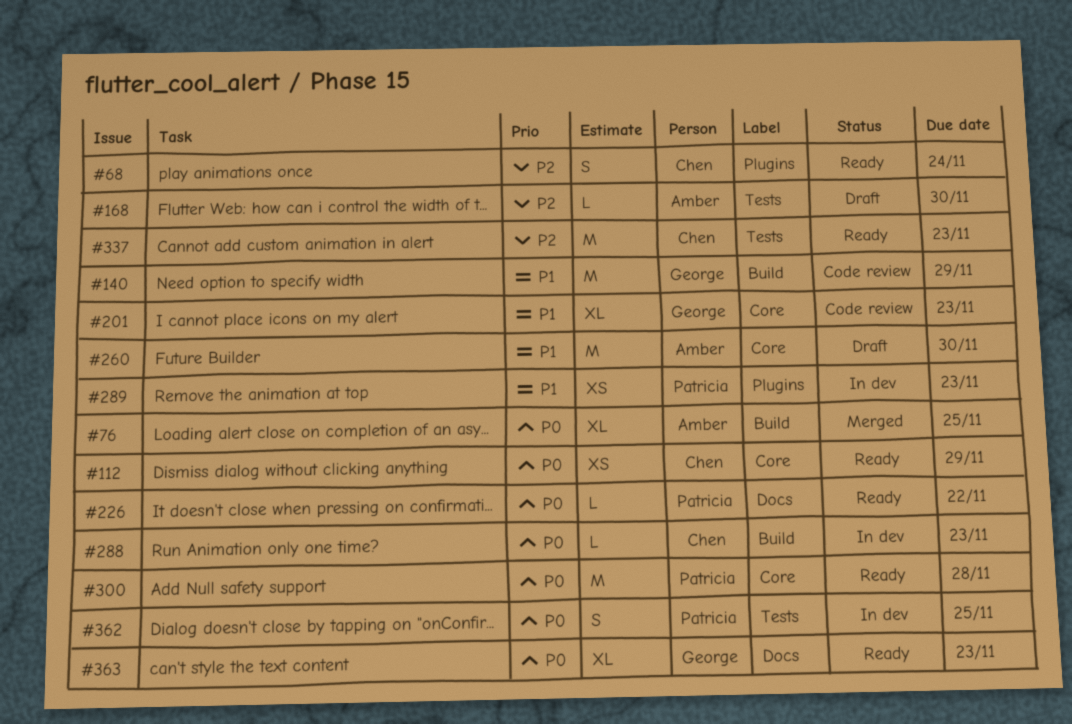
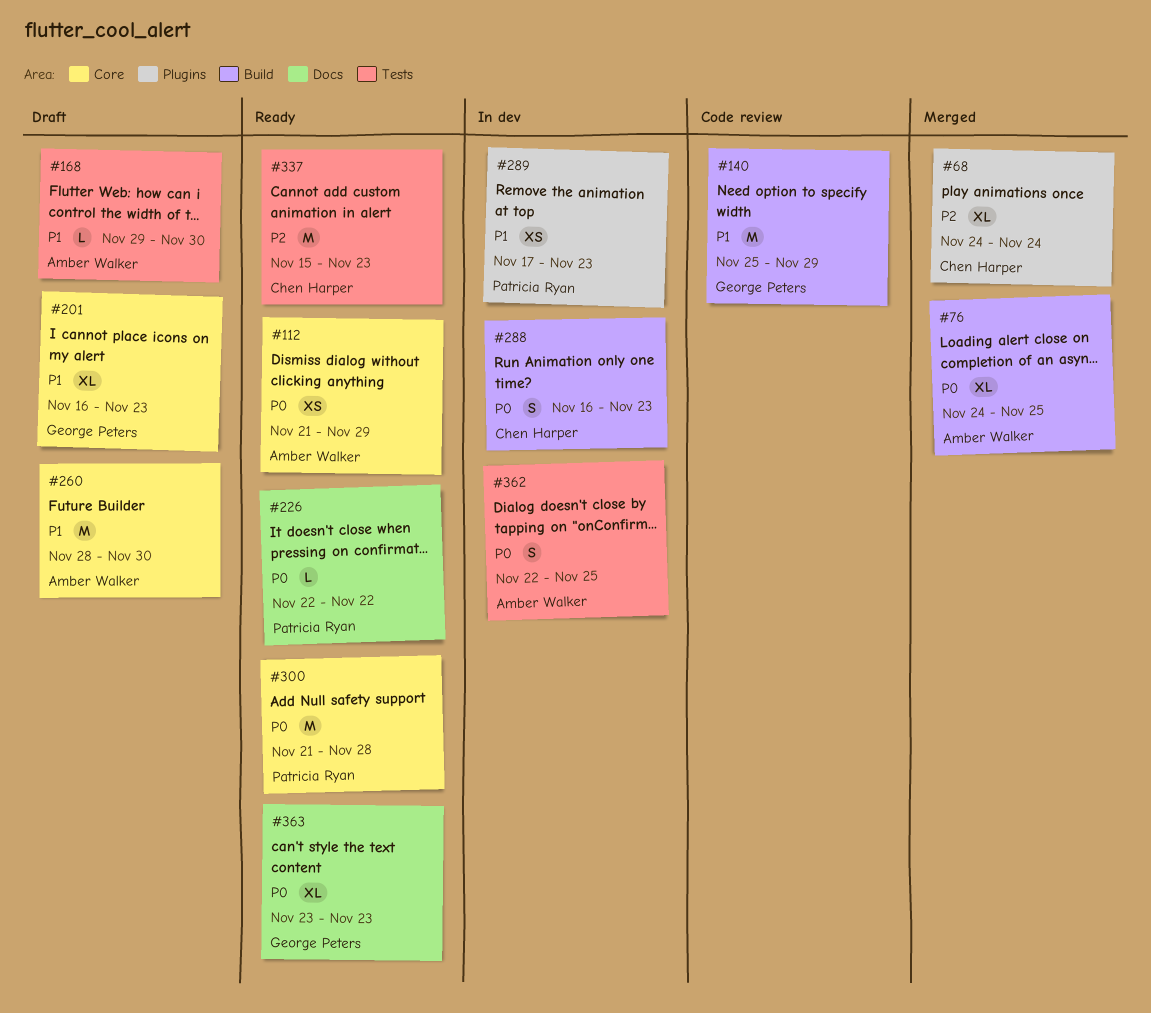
#68, status: Ready -> Merged
#68, estimate: S -> XL
#112, owner: Chen Harper -> Amber Walker
#168, priority: P2 -> P1
#201, status: Code review -> Draft
#288, estimate: L -> S
#362, owner: Patricia Ryan -> Amber Walker

